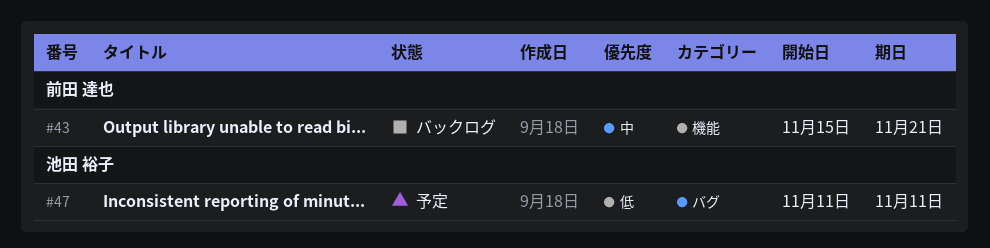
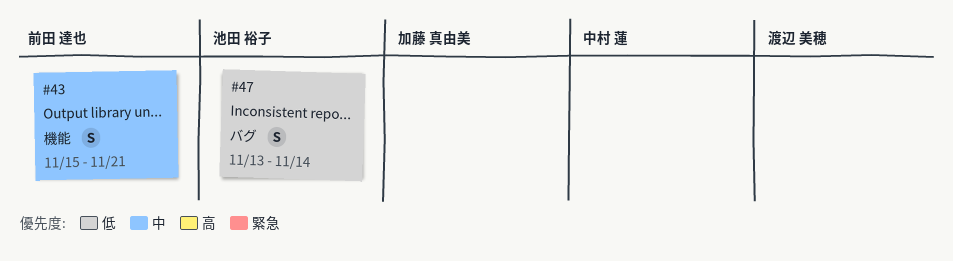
#47, start: Nov 11 -> Nov 13
#47, due: Nov 11 -> Nov 14

